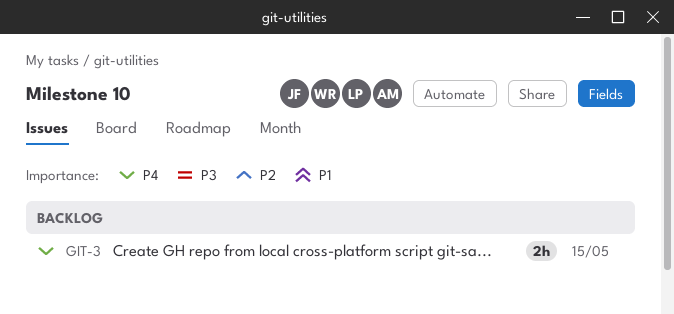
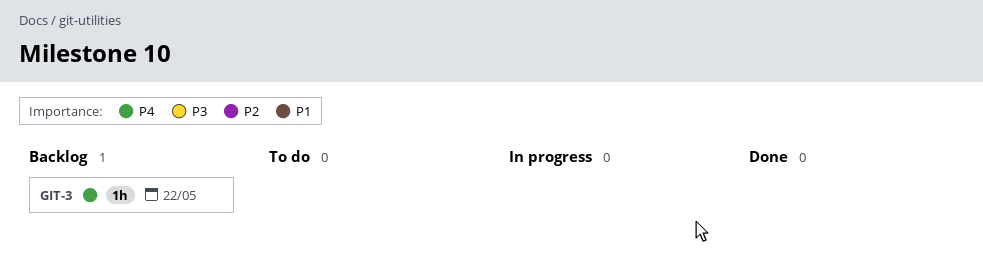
GIT-3, estimate: 2h -> 1h
GIT-3, due: May 15 -> May 22

